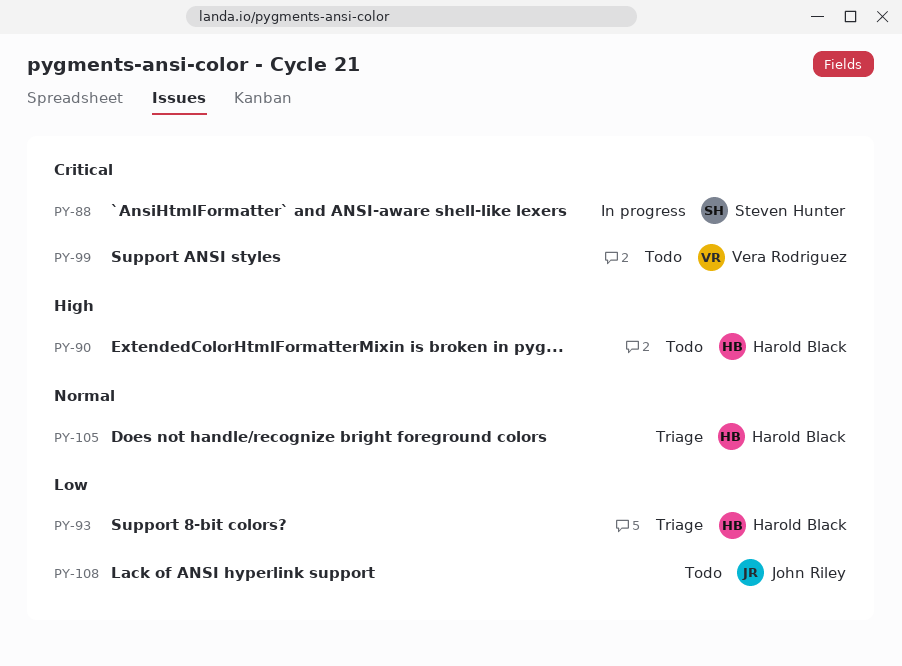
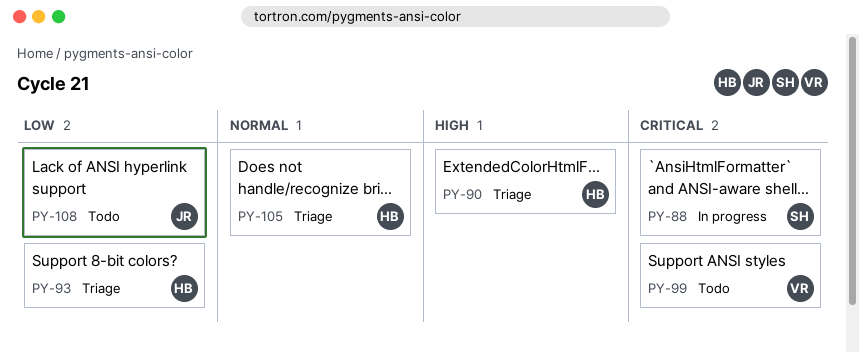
PY-90, status: Todo -> Triage

